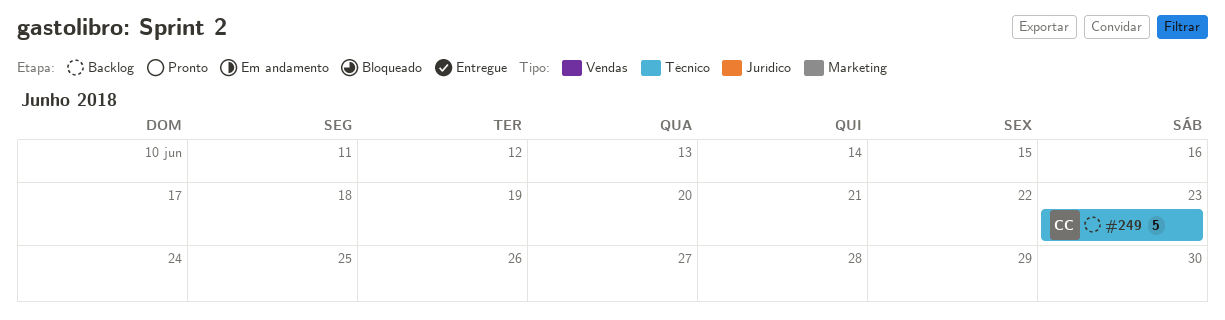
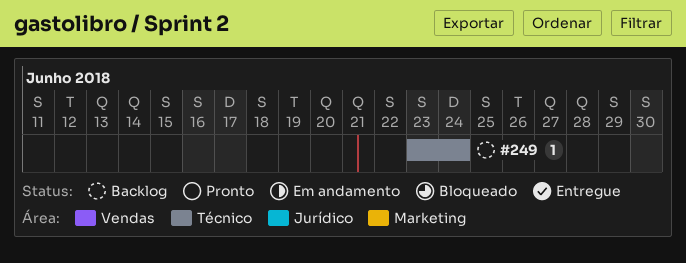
#249, estimate: 5 -> 1
#249, due: Jun 23 -> Jun 24

